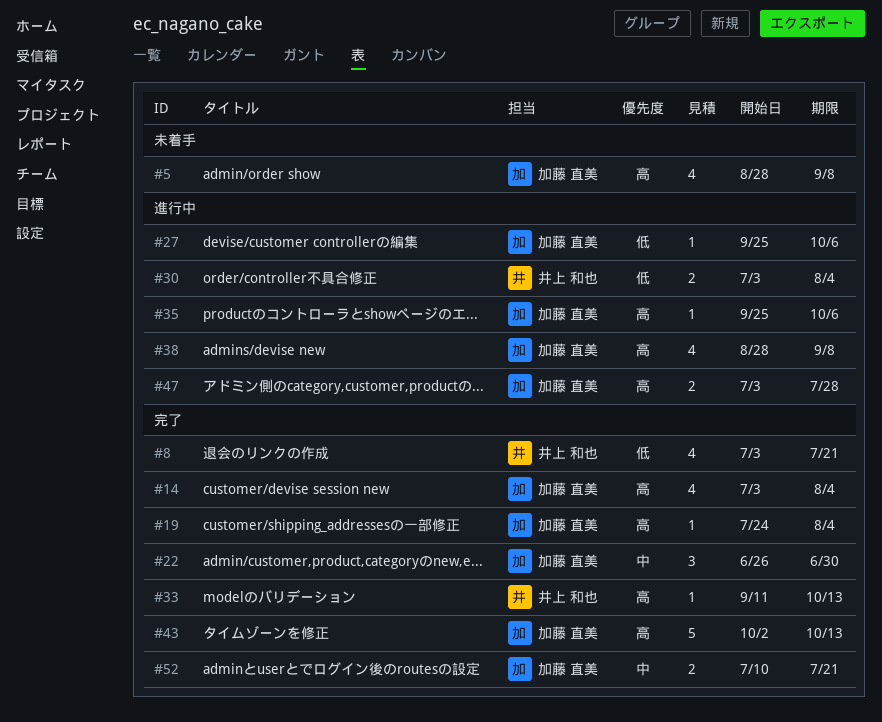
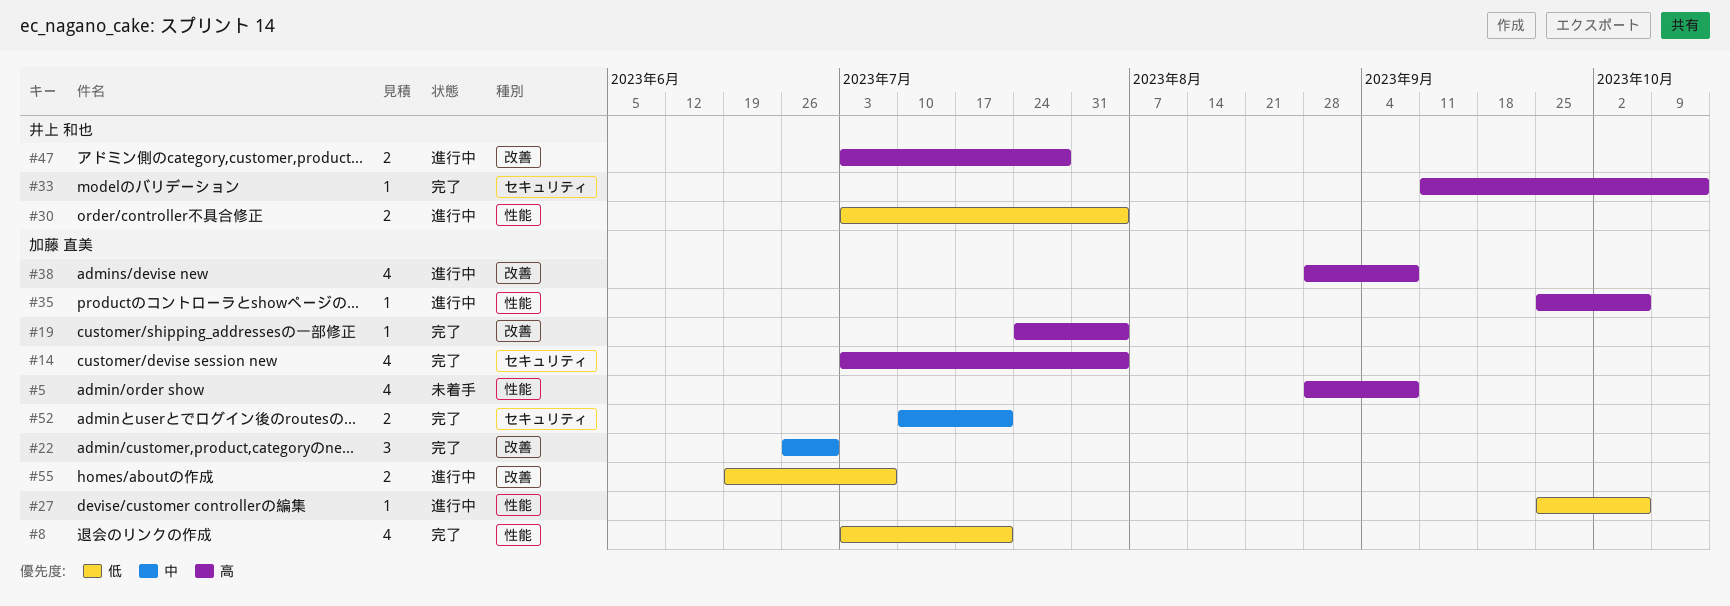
#8, owner: 井上 和也 -> 加藤 直美
#43: present -> none
#47, owner: 加藤 直美 -> 井上 和也
#55: none -> present

